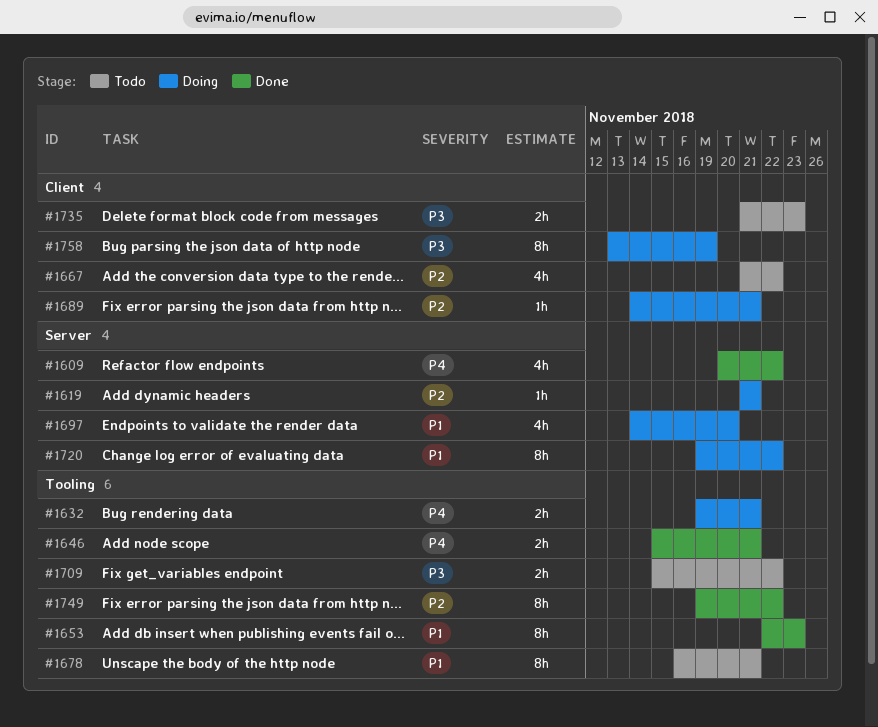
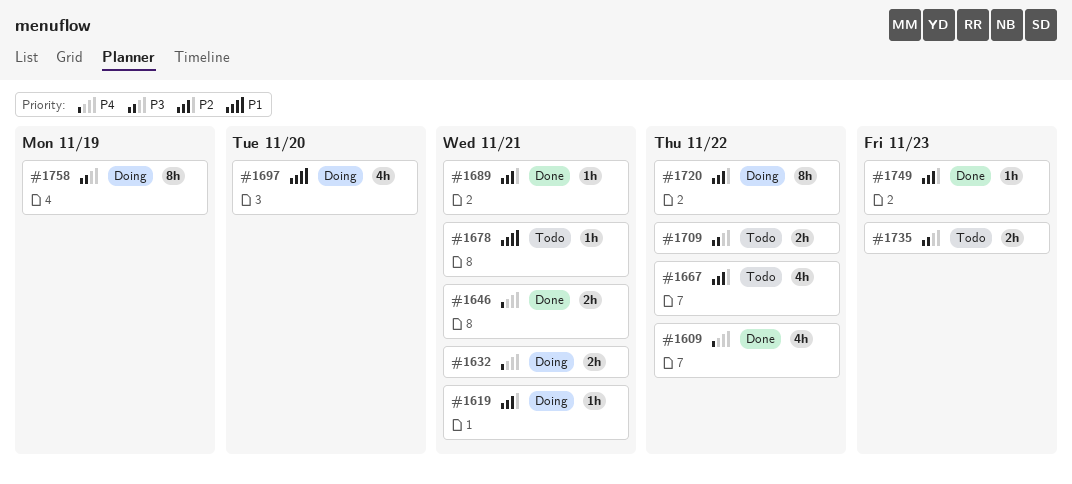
#1653: present -> none
#1678, estimate: 8h -> 1h
#1689, status: Doing -> Done
#1720, priority: P1 -> P2
#1749, estimate: 8h -> 1h
#1749, due: Nov 22 -> Nov 23

